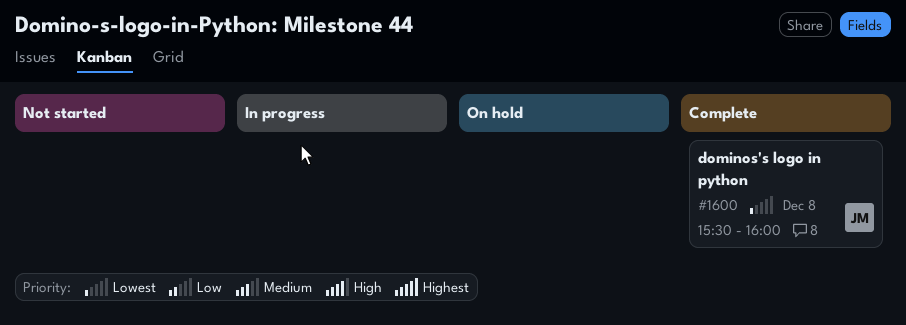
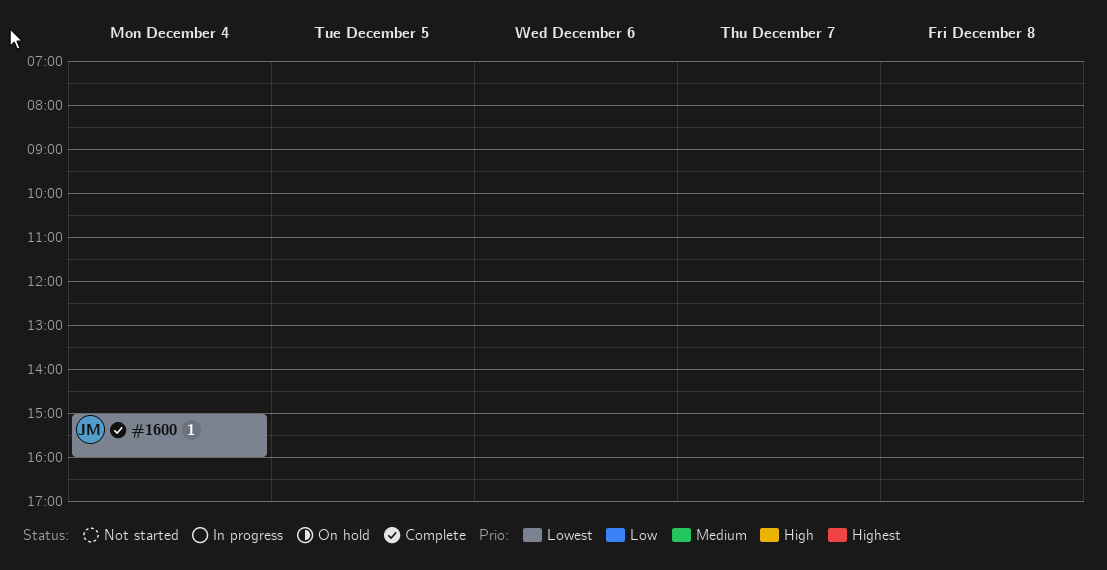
#1600, day: Dec 8 -> Dec 4
#1600, begins: 15:30 -> 15:00

